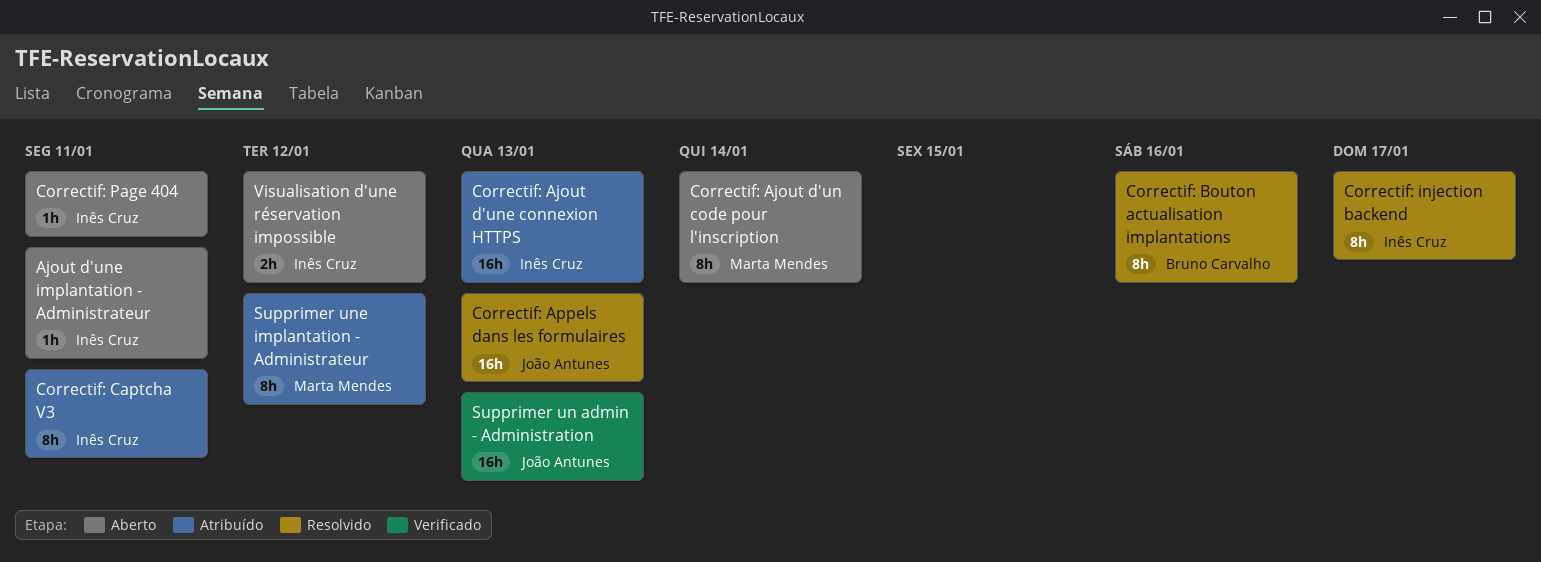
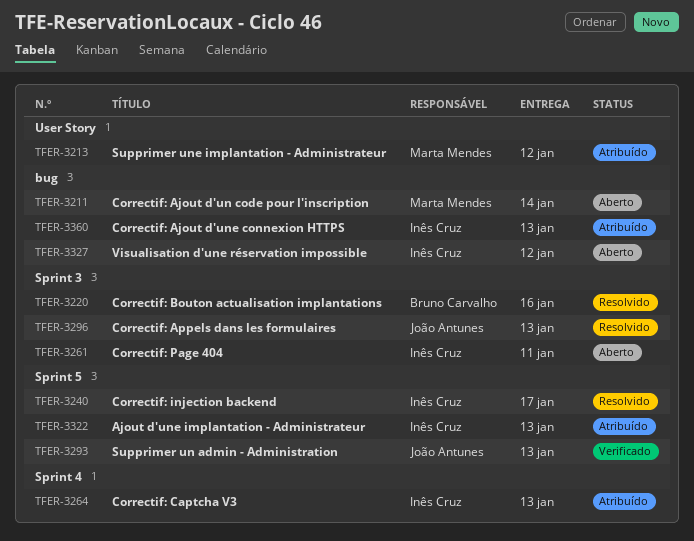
Ajout d'une implantation - Administrateur, status: Aberto -> Atribuído
Ajout d'une implantation - Administrateur, due: Jan 11 -> Jan 13
Correctif: Captcha V3, due: Jan 11 -> Jan 13

